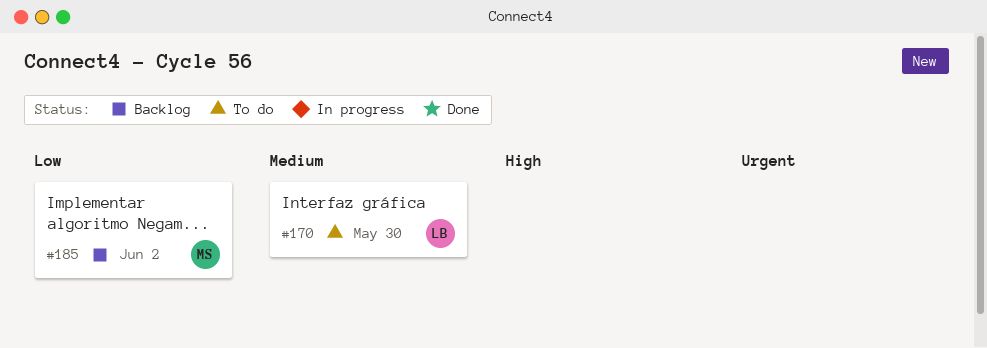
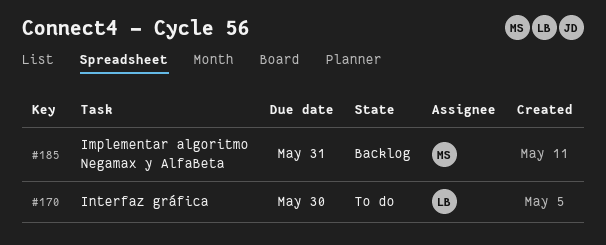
#185, due: Jun 2 -> May 31

